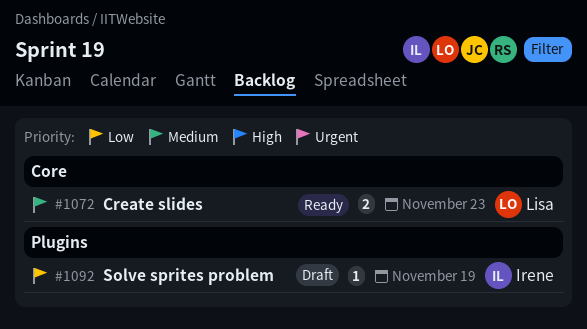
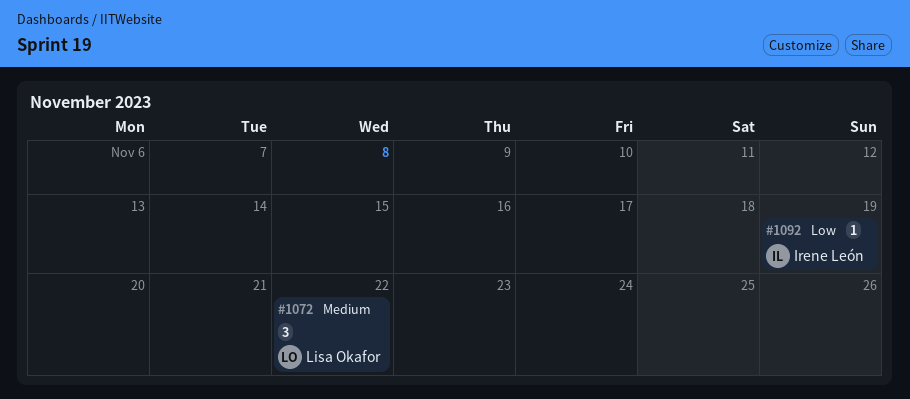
#1072, estimate: 2 -> 3
#1072, due: Nov 23 -> Nov 22

